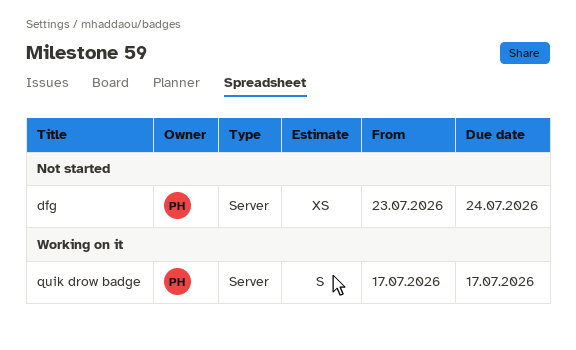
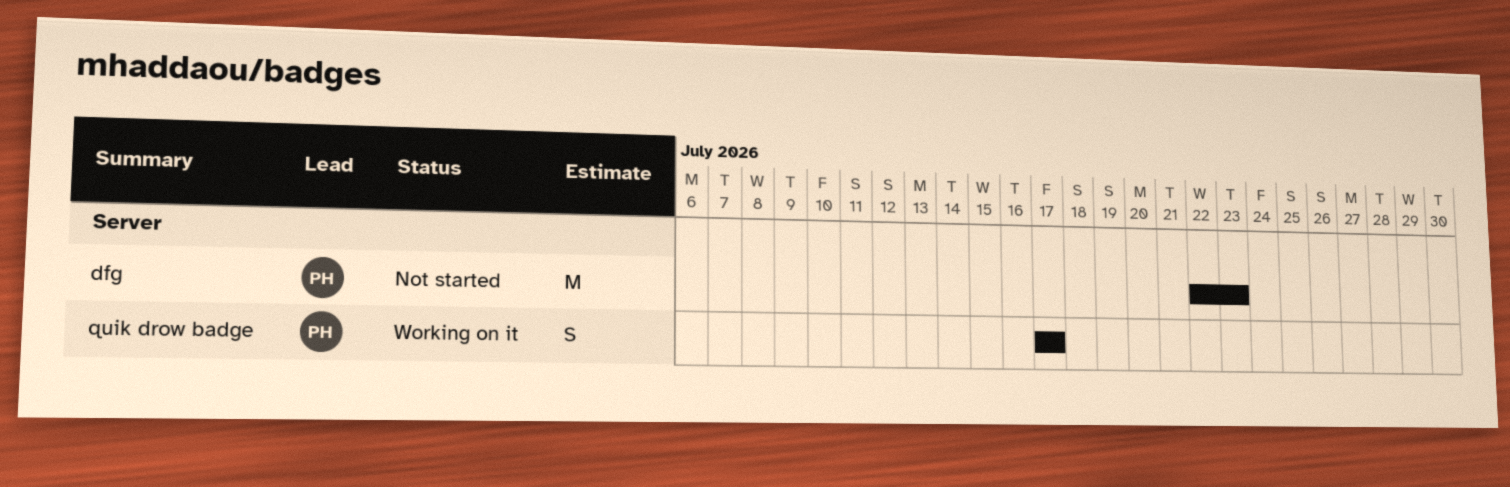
dfg, estimate: XS -> M
dfg, start: Jul 23 -> Jul 22
dfg, due: Jul 24 -> Jul 23

